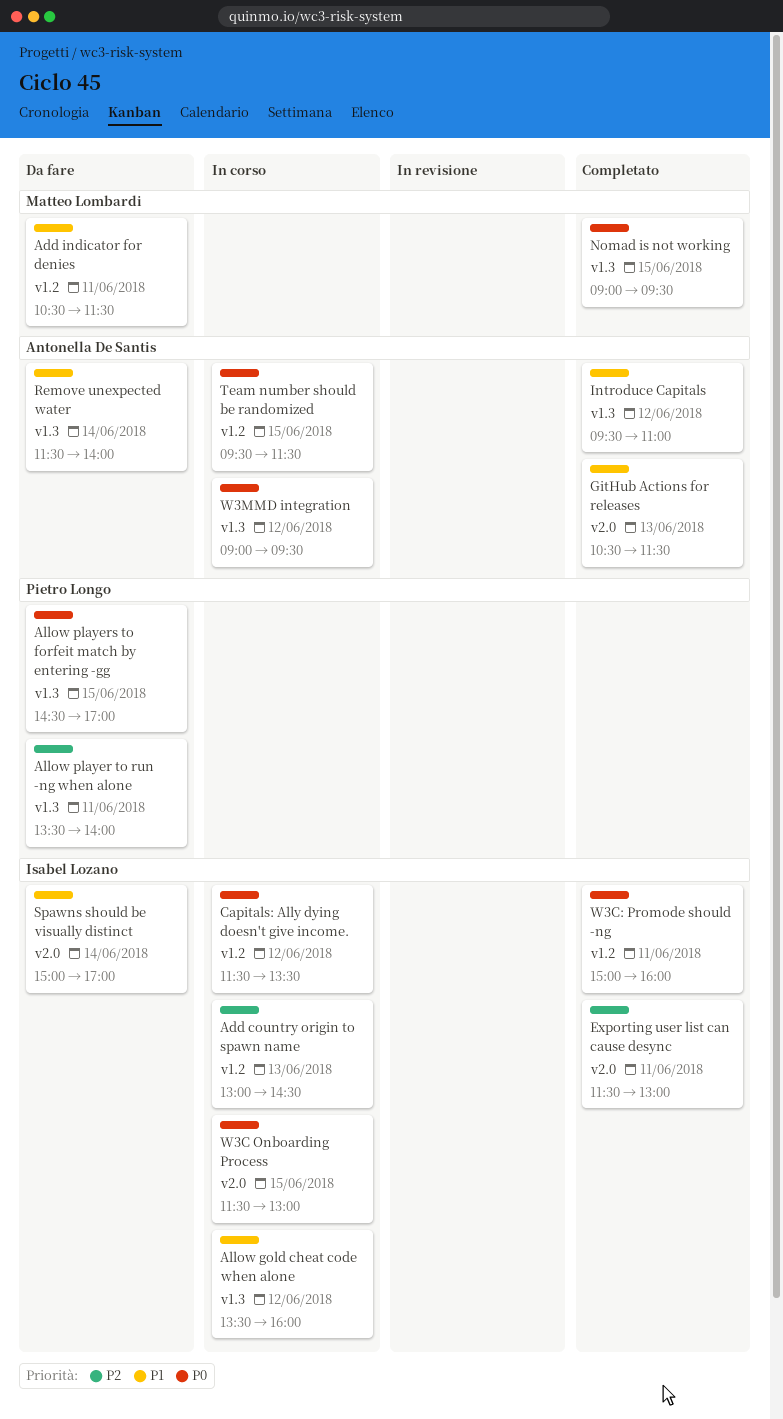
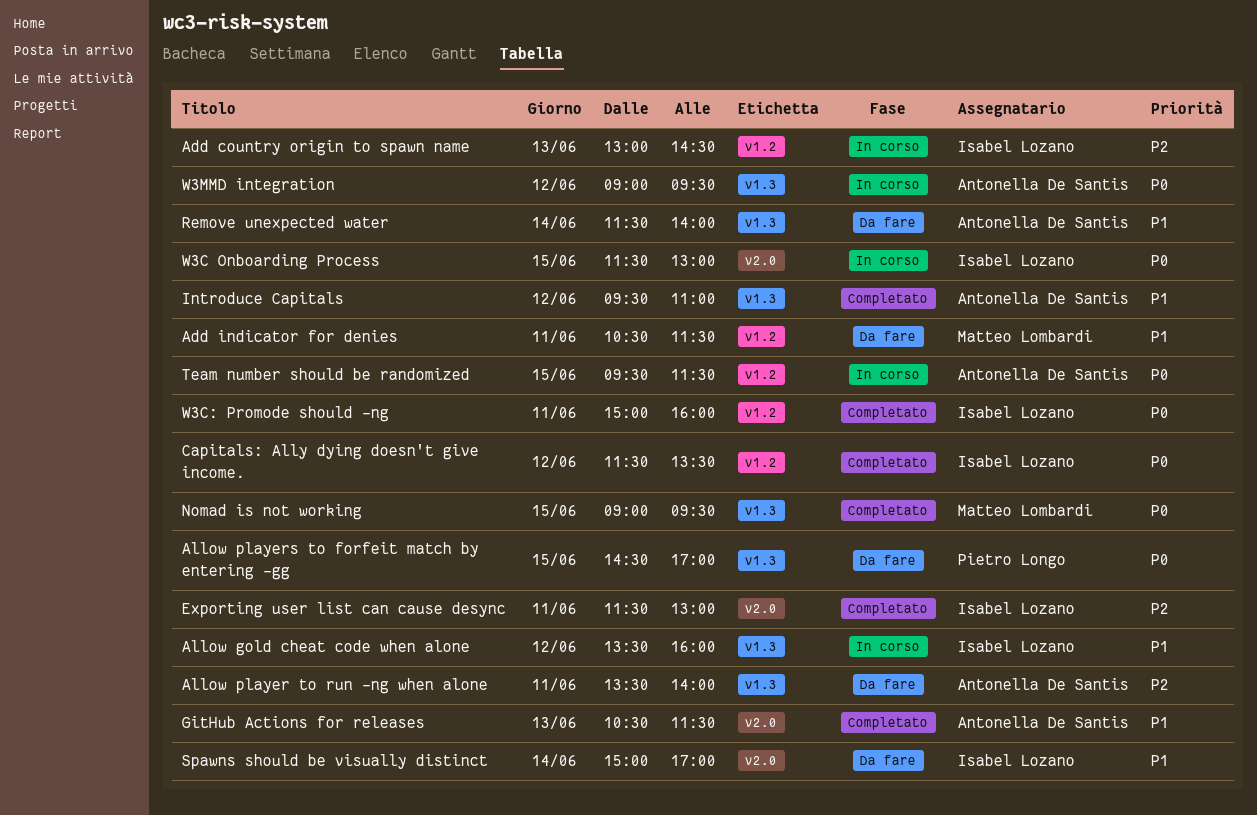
Allow player to run -ng when alone, owner: Pietro Longo -> Antonella De Santis
Capitals: Ally dying doesn't give income., status: In corso -> Completato

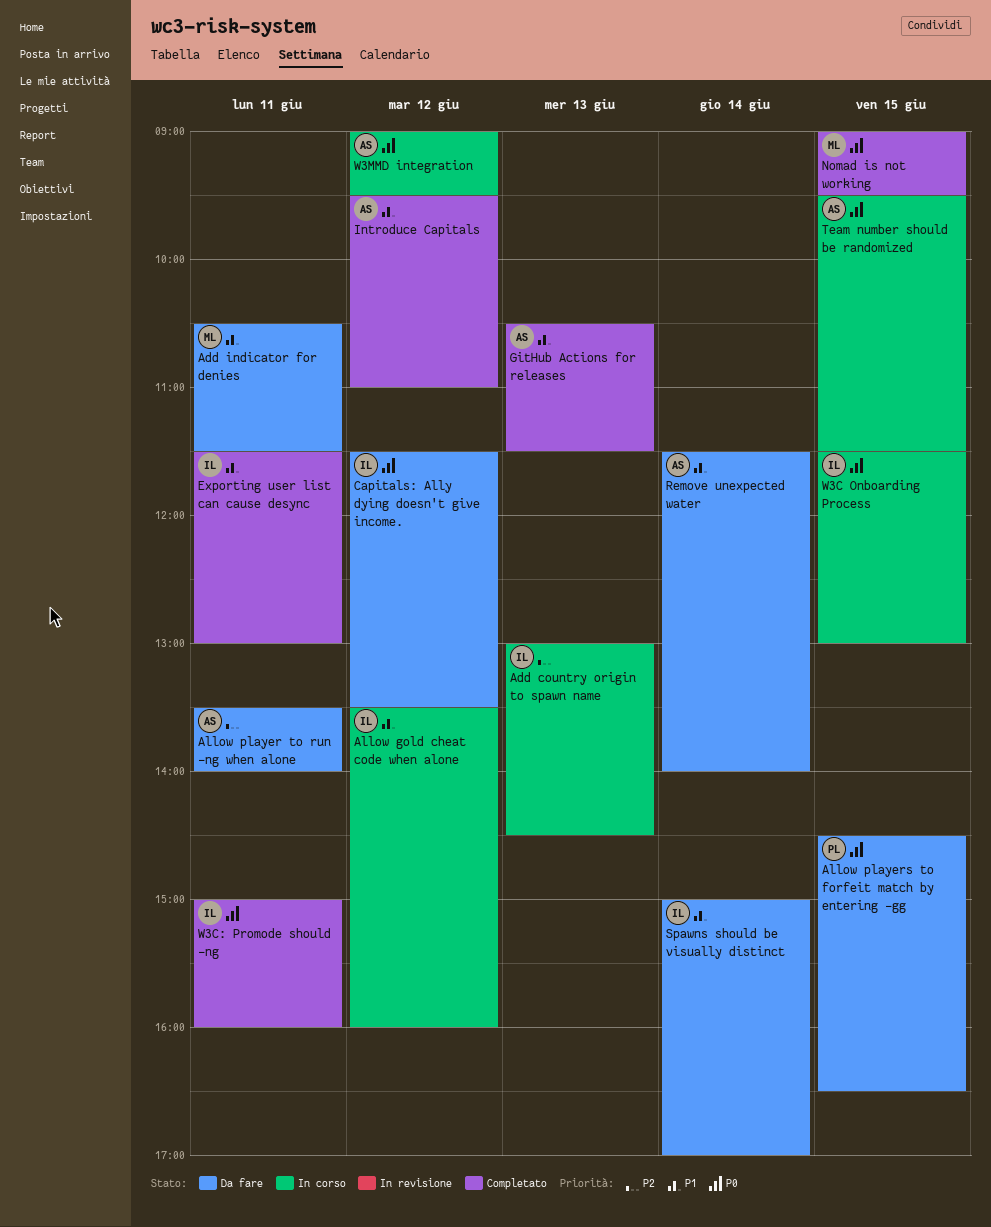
Allow players to forfeit match by entering -gg, ends: 17:00 -> 16:30
Capitals: Ally dying doesn't give income., status: Completato -> Da fare
Exporting user list can cause desync, priority: P2 -> P1

